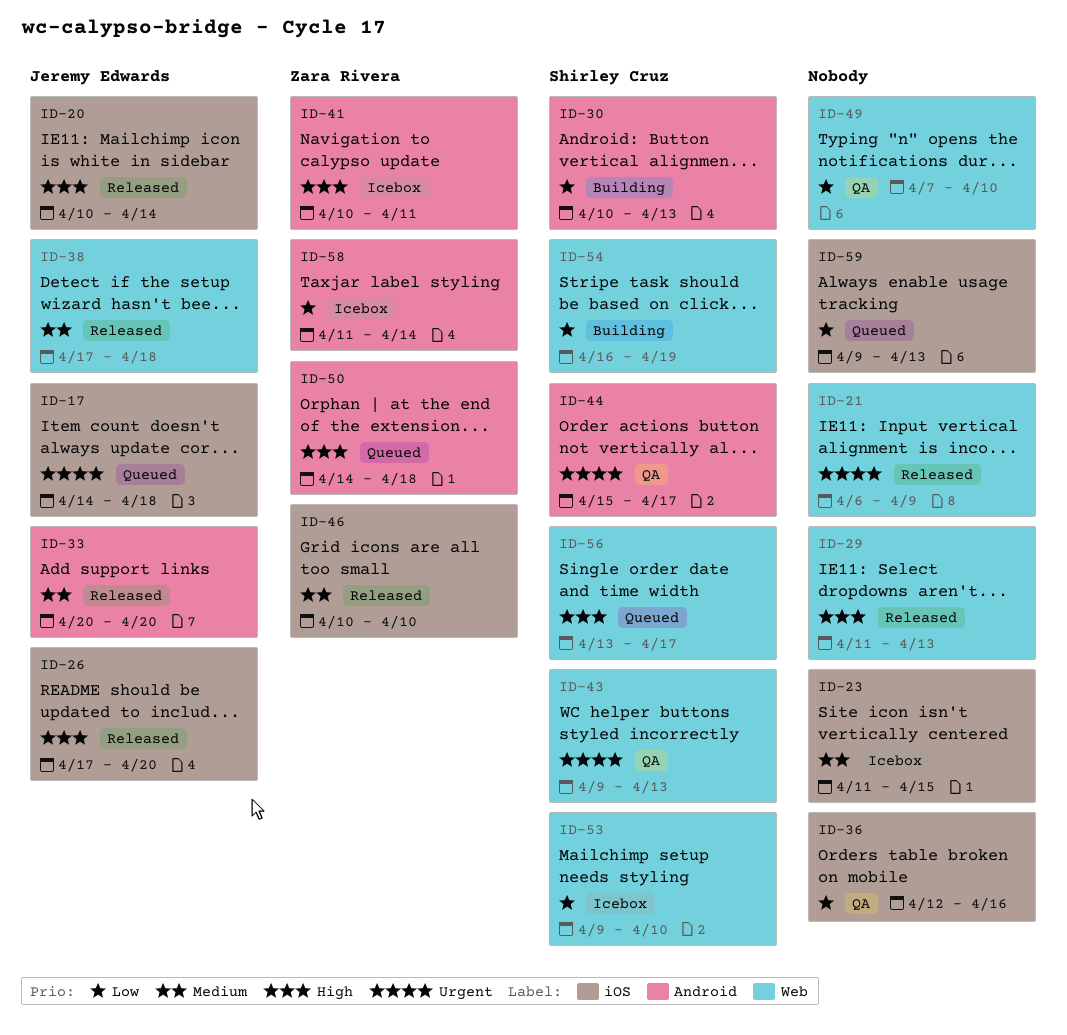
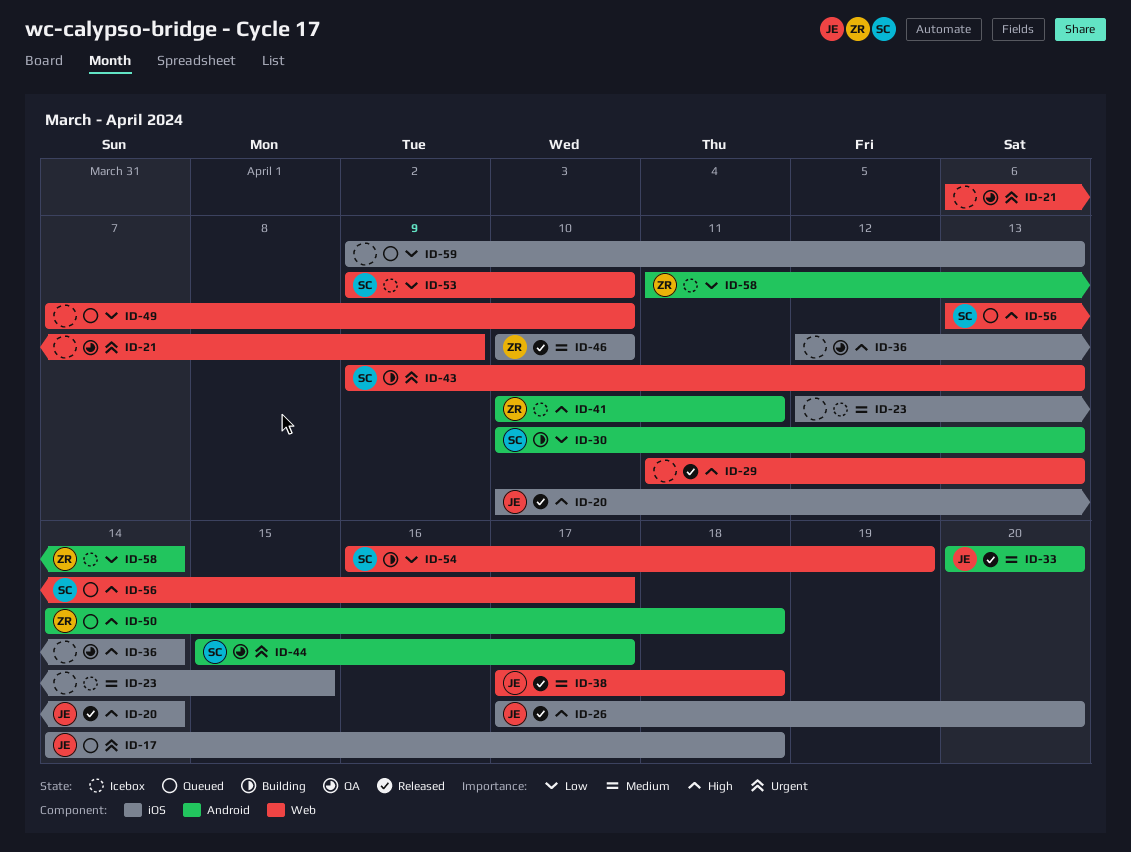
ID-21, status: Released -> QA
ID-23, start: Apr 11 -> Apr 12
ID-36, priority: Low -> High
ID-36, due: Apr 16 -> Apr 14
ID-43, status: QA -> Building
ID-49, status: QA -> Queued

